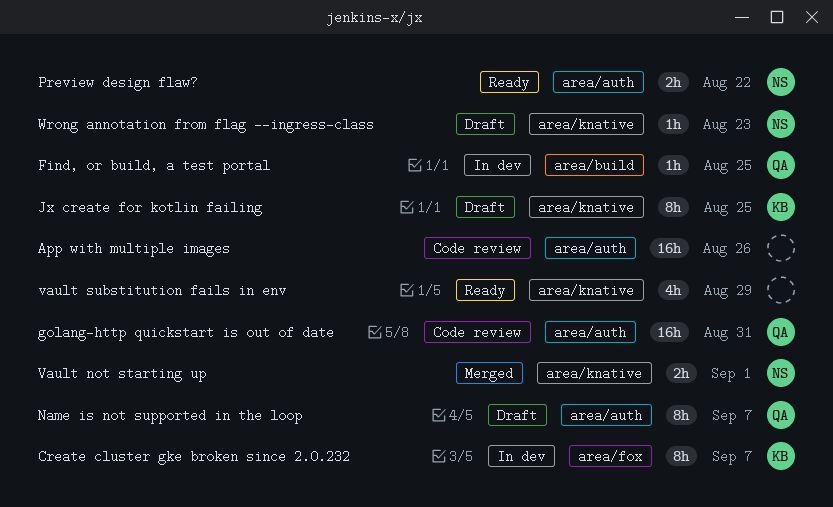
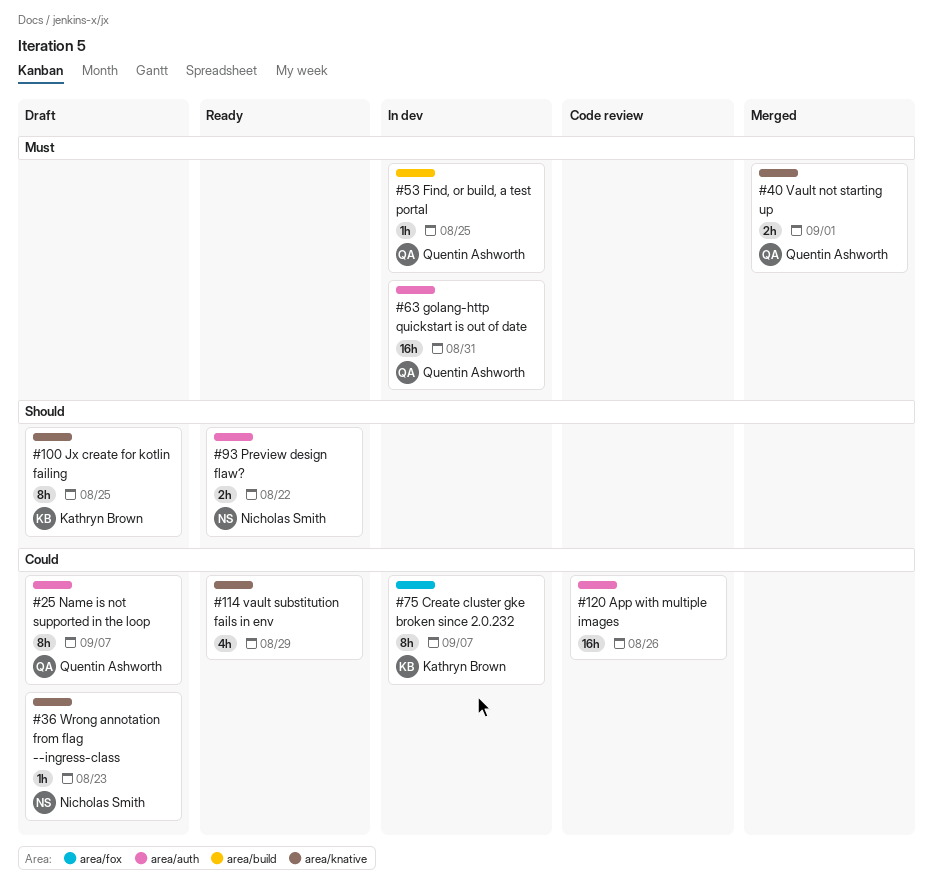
golang-http quickstart is out of date, status: Code review -> In dev
Vault not starting up, owner: Nicholas Smith -> Quentin Ashworth

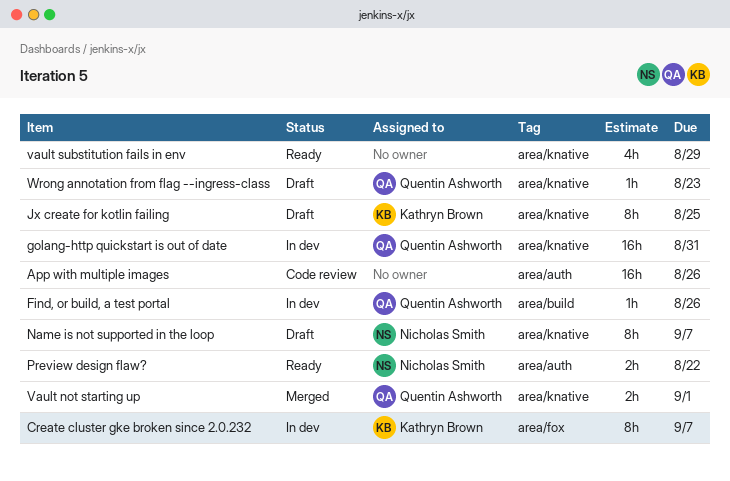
Find, or build, a test portal, due: Aug 25 -> Aug 26
golang-http quickstart is out of date, label: area/auth -> area/knative
Name is not supported in the loop, owner: Quentin Ashworth -> Nicholas Smith
Name is not supported in the loop, label: area/auth -> area/knative
Wrong annotation from flag --ingress-class, owner: Nicholas Smith -> Quentin Ashworth

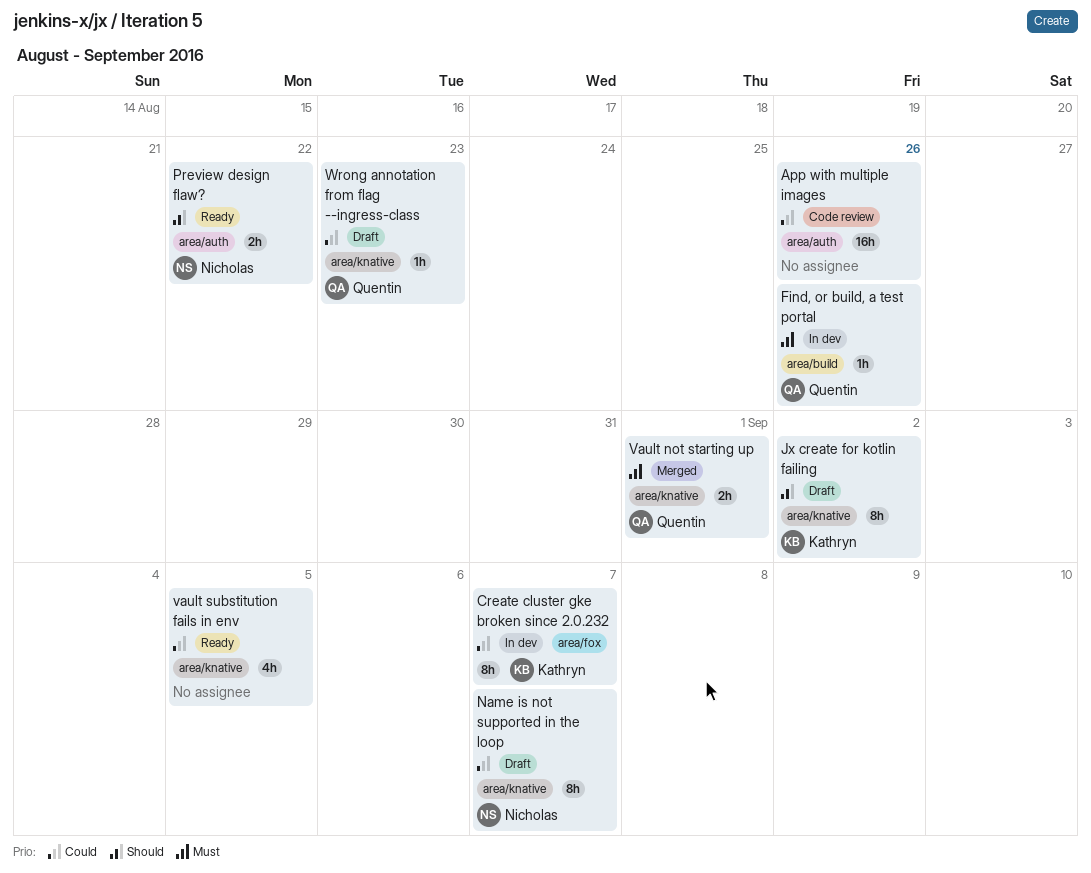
golang-http quickstart is out of date: present -> none
Jx create for kotlin failing, due: Aug 25 -> Sep 2
vault substitution fails in env, due: Aug 29 -> Sep 5

